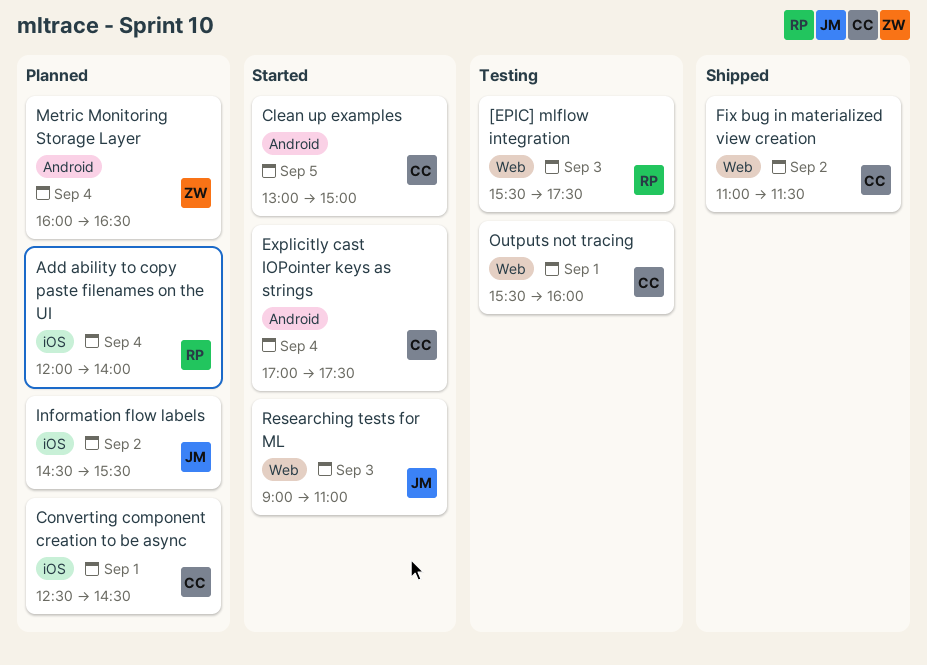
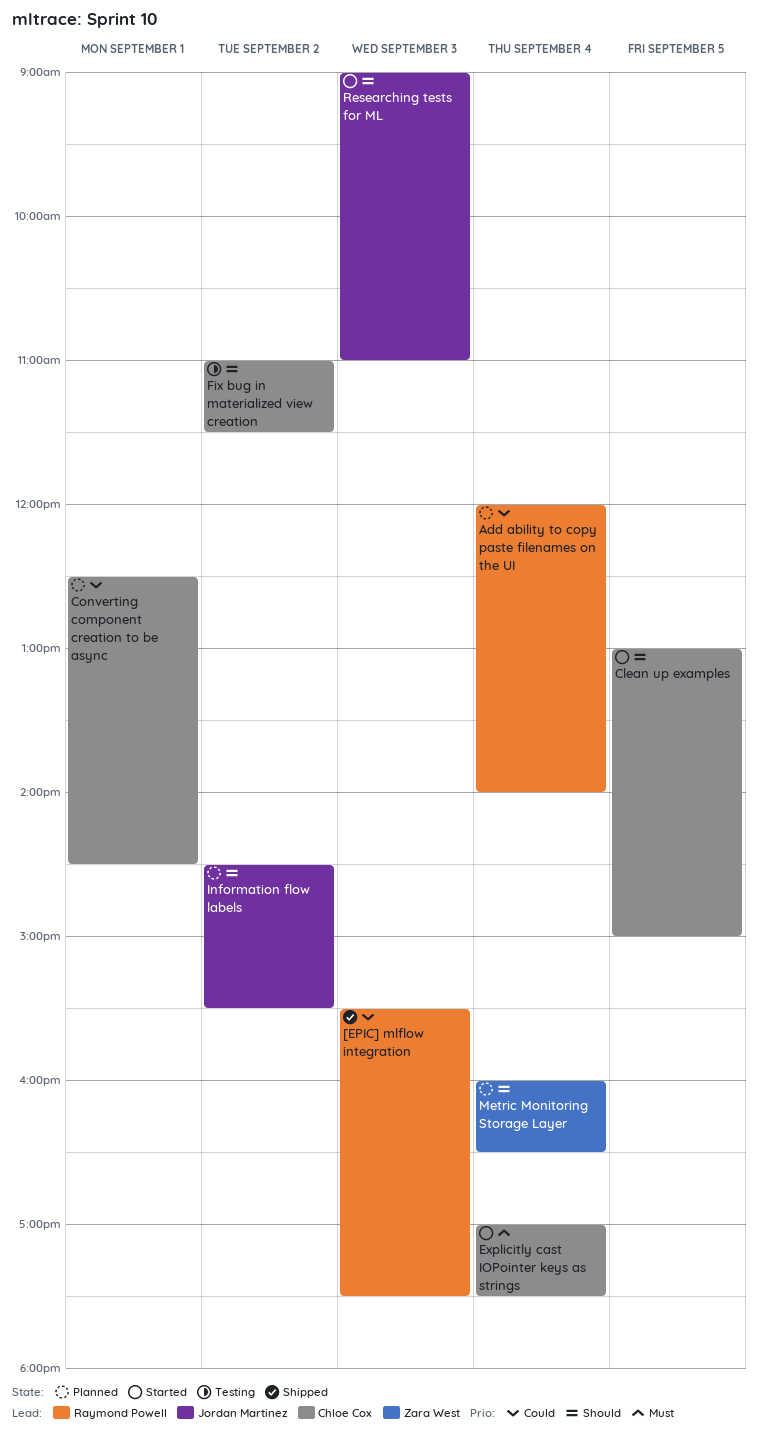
[EPIC] mlflow integration, status: Testing -> Shipped
Fix bug in materialized view creation, status: Shipped -> Testing
Outputs not tracing: present -> none

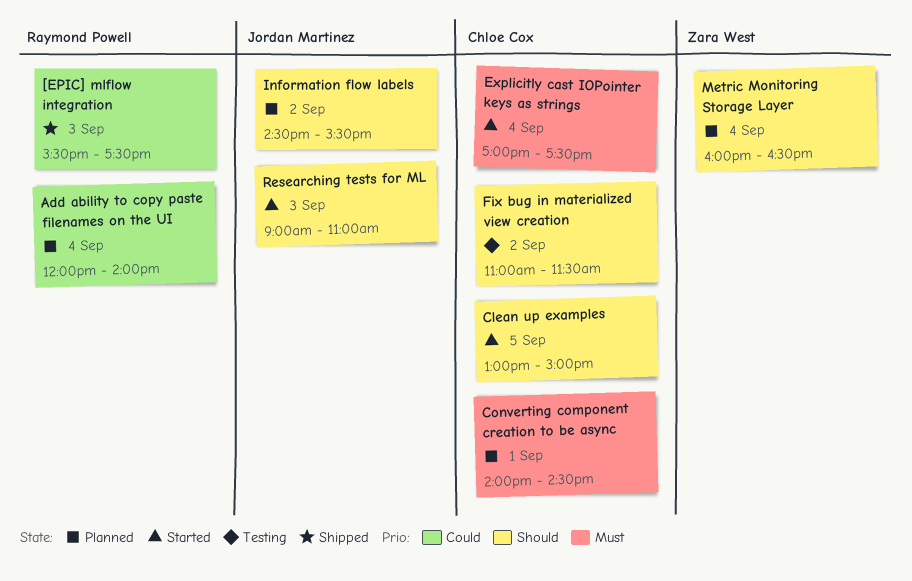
Converting component creation to be async, priority: Could -> Must
Converting component creation to be async, begins: 12:30 -> 14:00

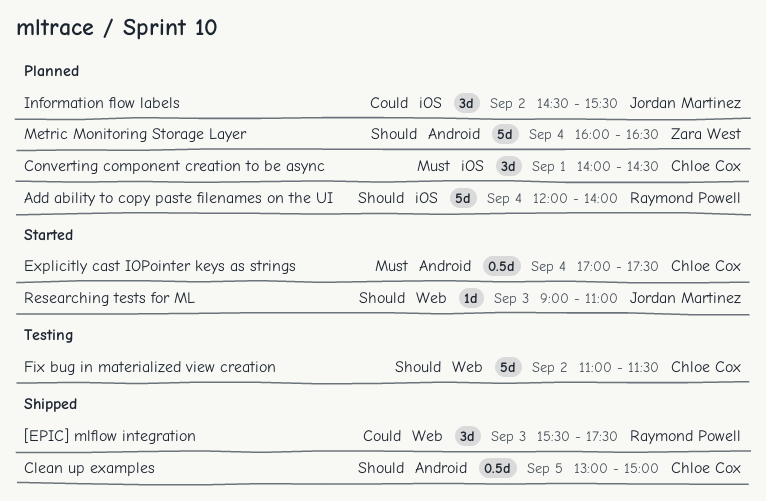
Add ability to copy paste filenames on the UI, priority: Could -> Should
Clean up examples, status: Started -> Shipped
Information flow labels, priority: Should -> Could

